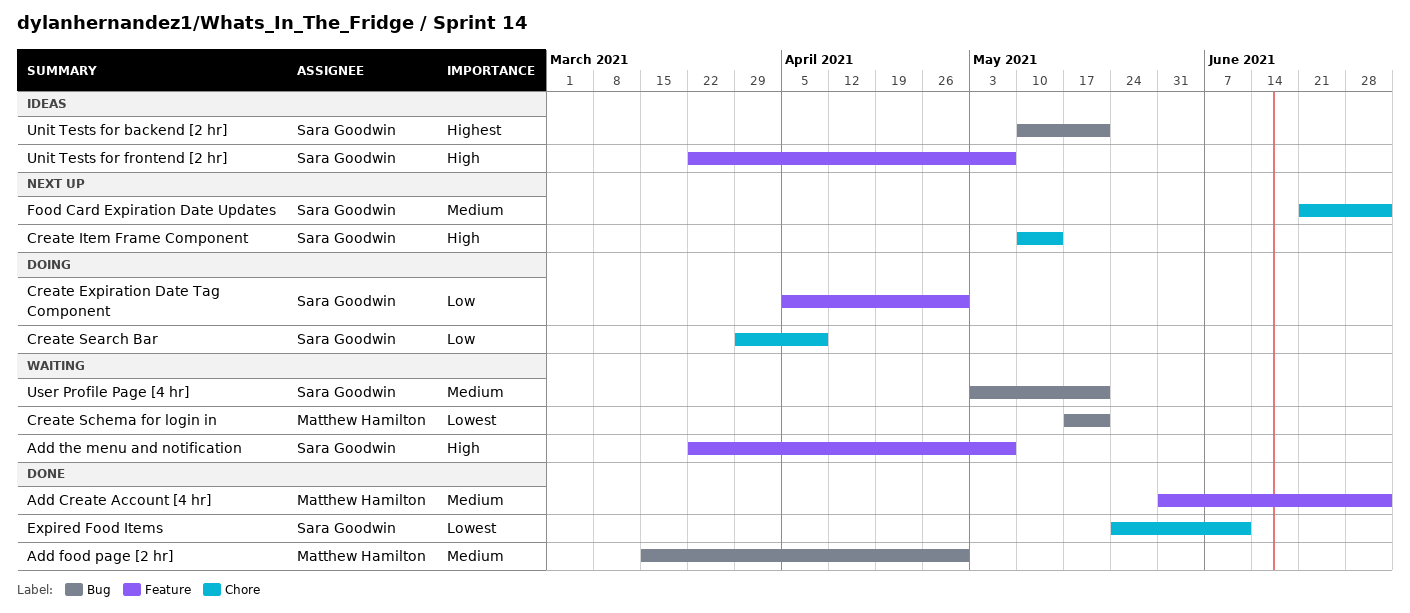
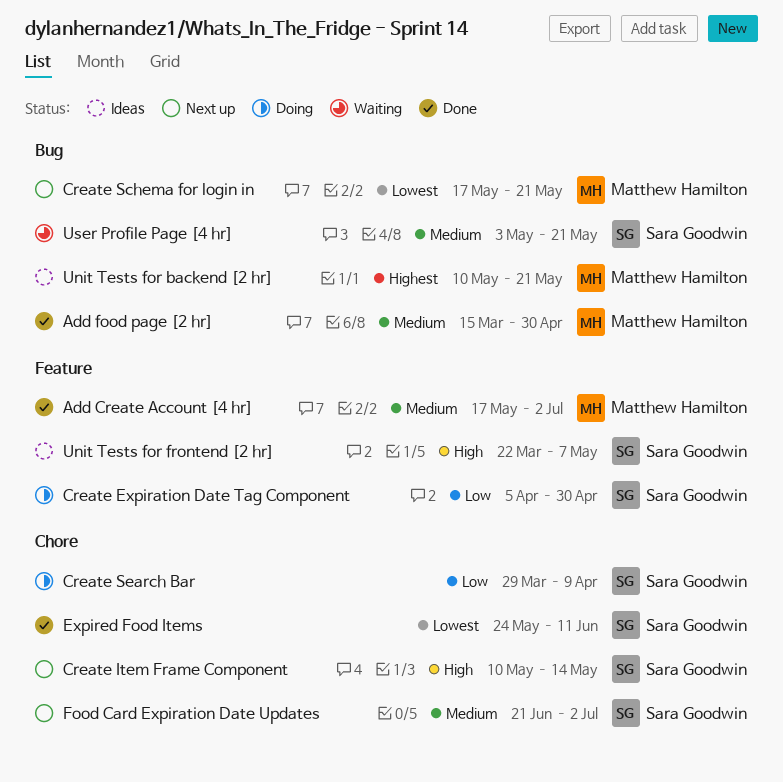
Add Create Account [4 hr], start: May 31 -> May 17
Add the menu and notification: present -> none
Create Schema for login in, status: Waiting -> Next up
Unit Tests for backend [2 hr], owner: Sara Goodwin -> Matthew Hamilton

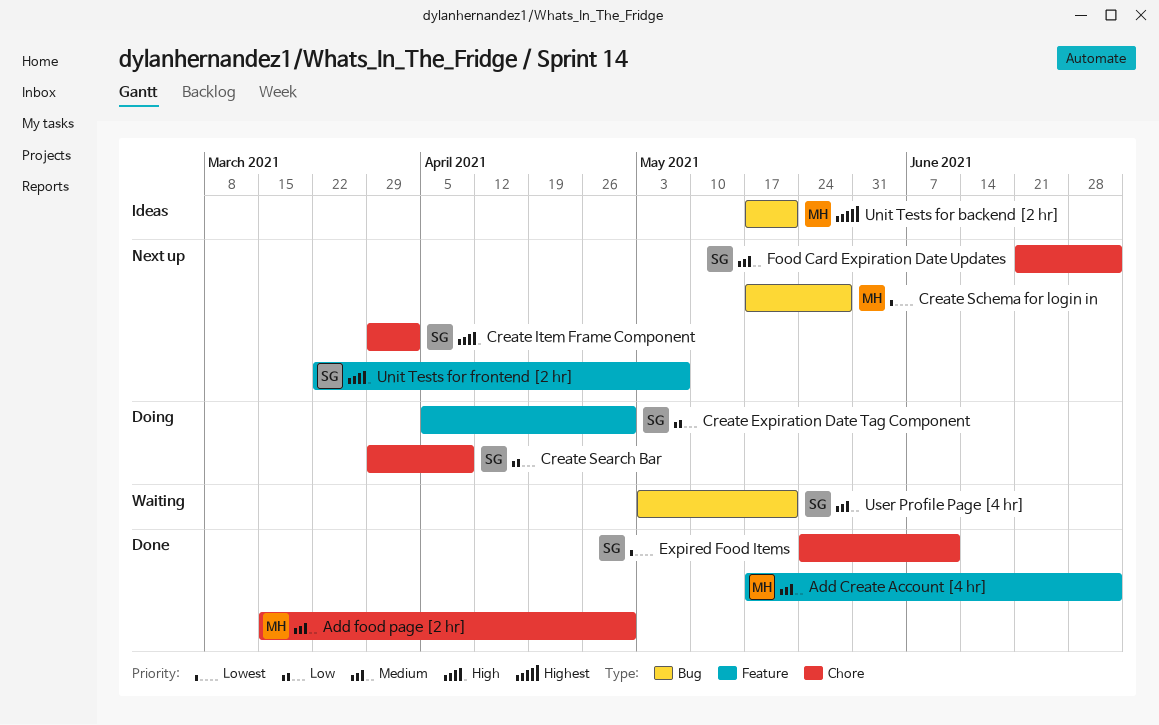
Add food page [2 hr], label: Bug -> Chore
Create Item Frame Component, start: May 10 -> Mar 29
Create Item Frame Component, due: May 14 -> Apr 2
Create Schema for login in, due: May 21 -> May 28
Unit Tests for backend [2 hr], start: May 10 -> May 17
Unit Tests for frontend [2 hr], status: Ideas -> Next up

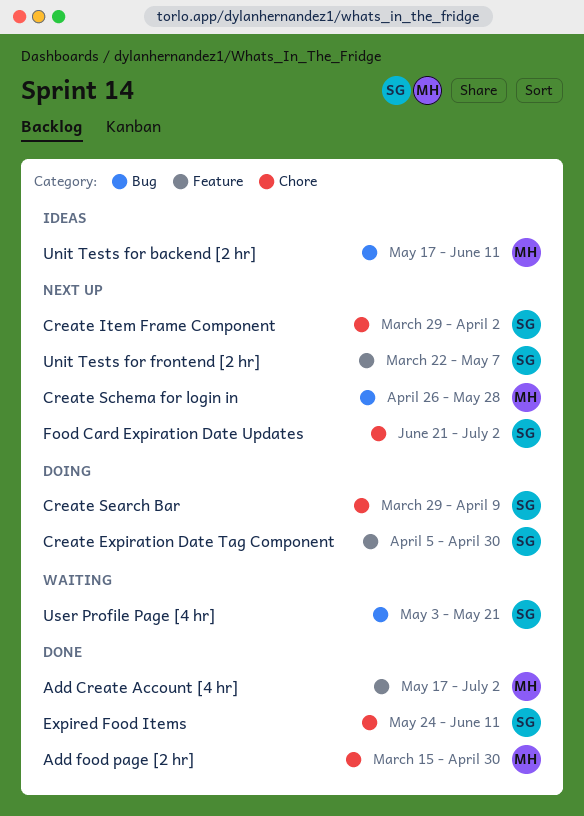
Create Schema for login in, start: May 17 -> Apr 26
Unit Tests for backend [2 hr], due: May 21 -> Jun 11

